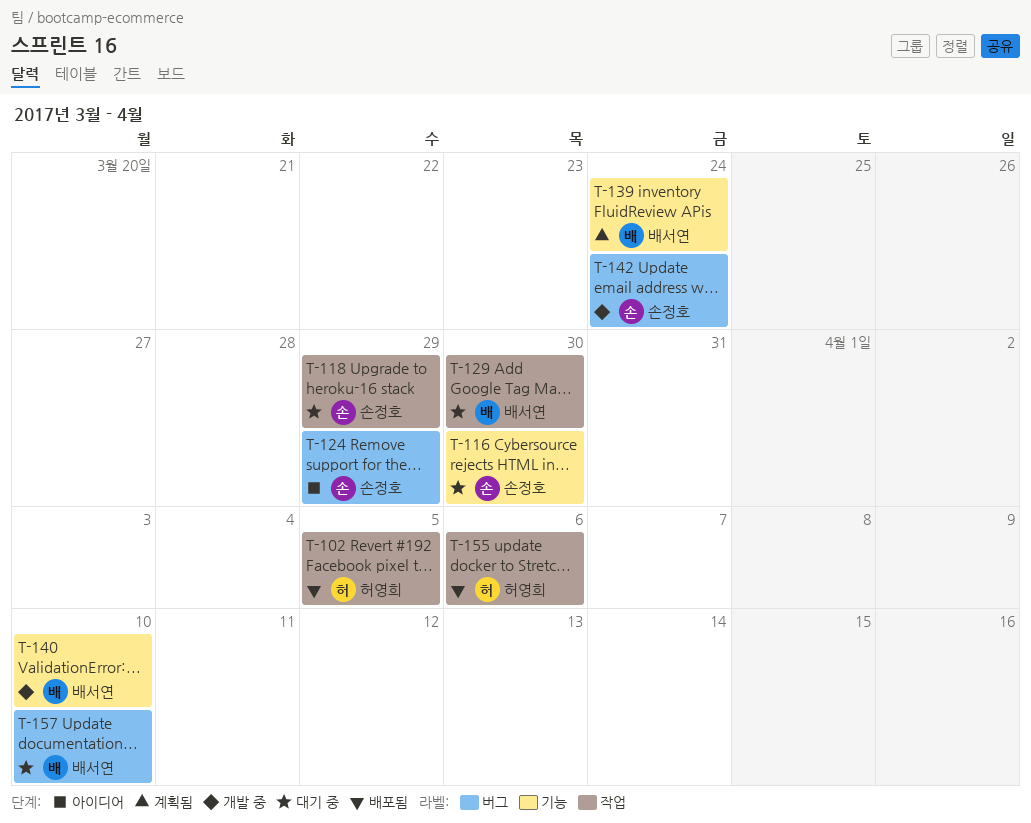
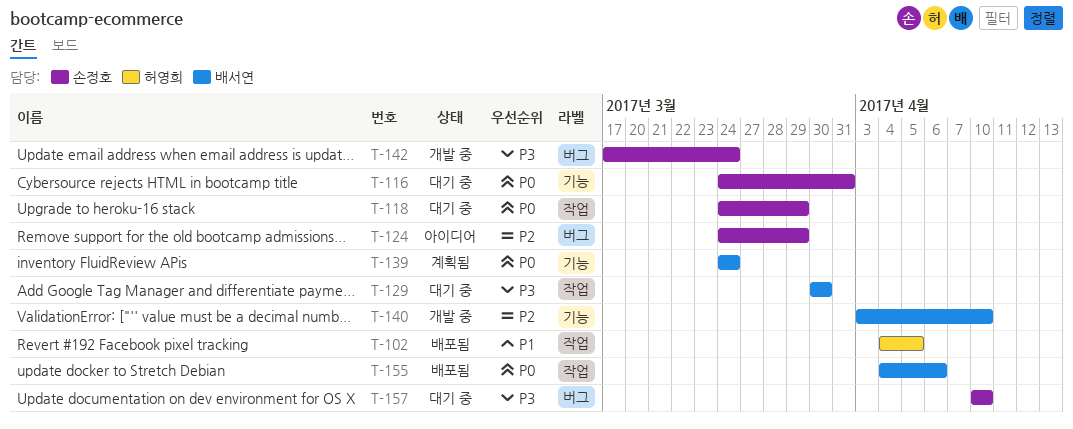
T-116, due: Mar 30 -> Mar 31
T-155, owner: 허영희 -> 배서연
T-157, owner: 배서연 -> 손정호

